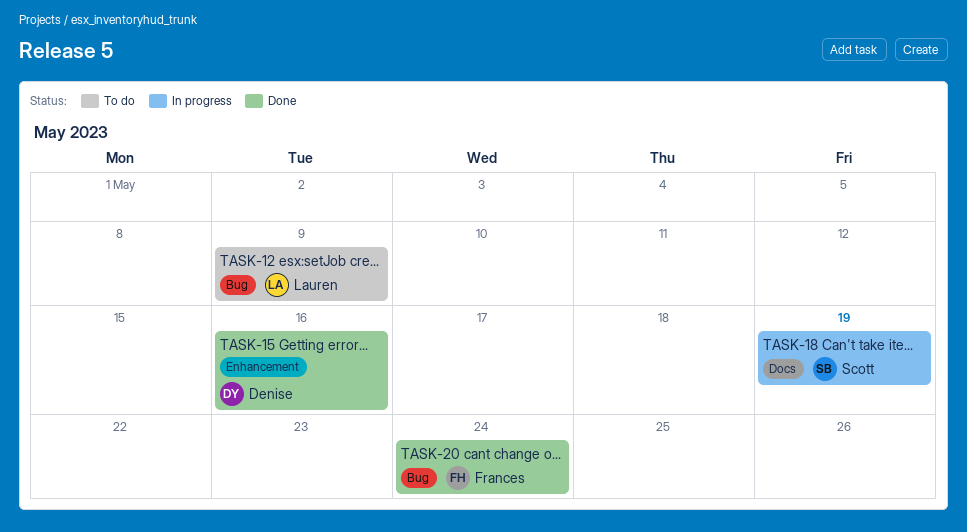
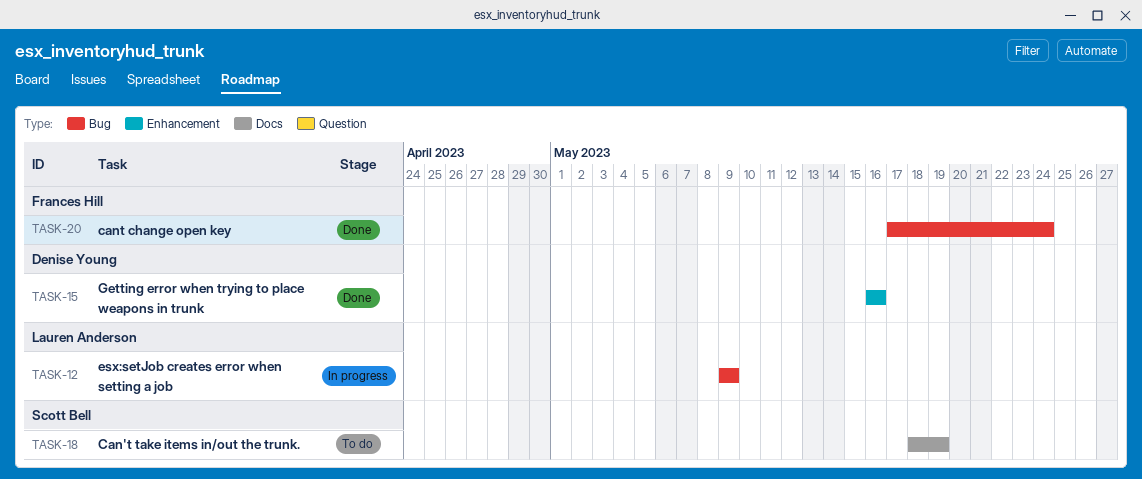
TASK-12, status: To do -> In progress
TASK-18, status: In progress -> To do

